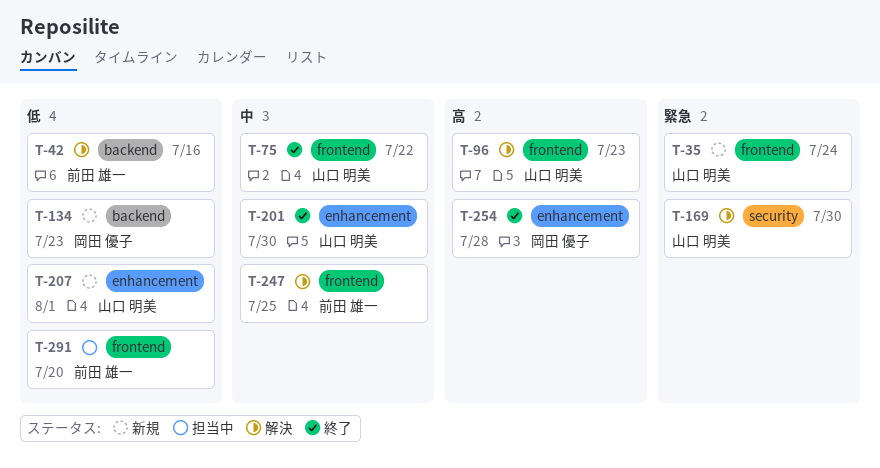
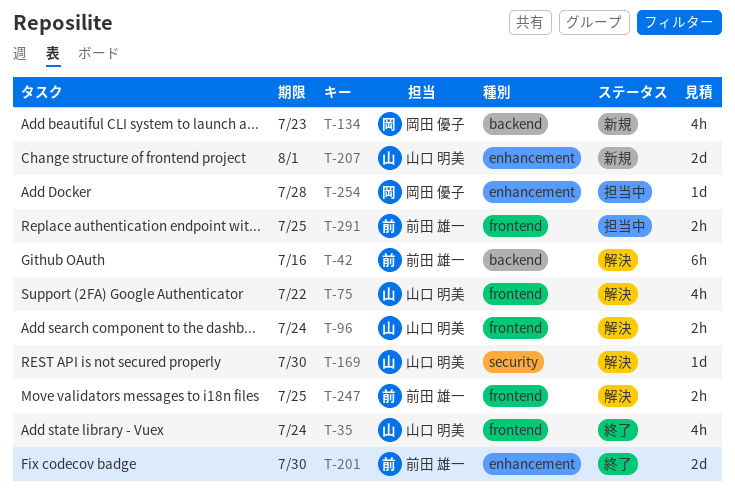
T-35, status: 新規 -> 終了
T-75, status: 終了 -> 解決
T-96, due: Jul 23 -> Jul 24
T-201, owner: 山口 明美 -> 前田 雄一
T-254, status: 終了 -> 担当中
T-291, due: Jul 20 -> Jul 25

